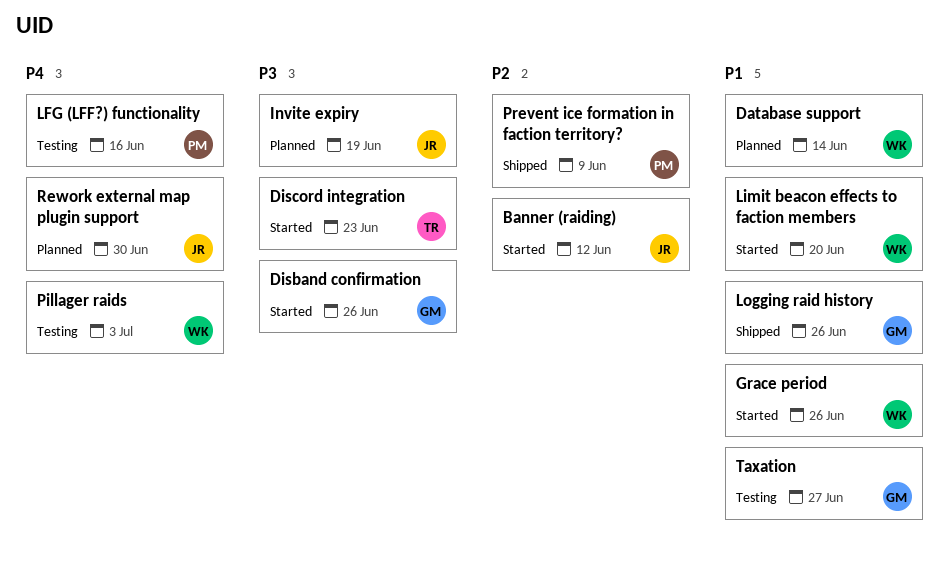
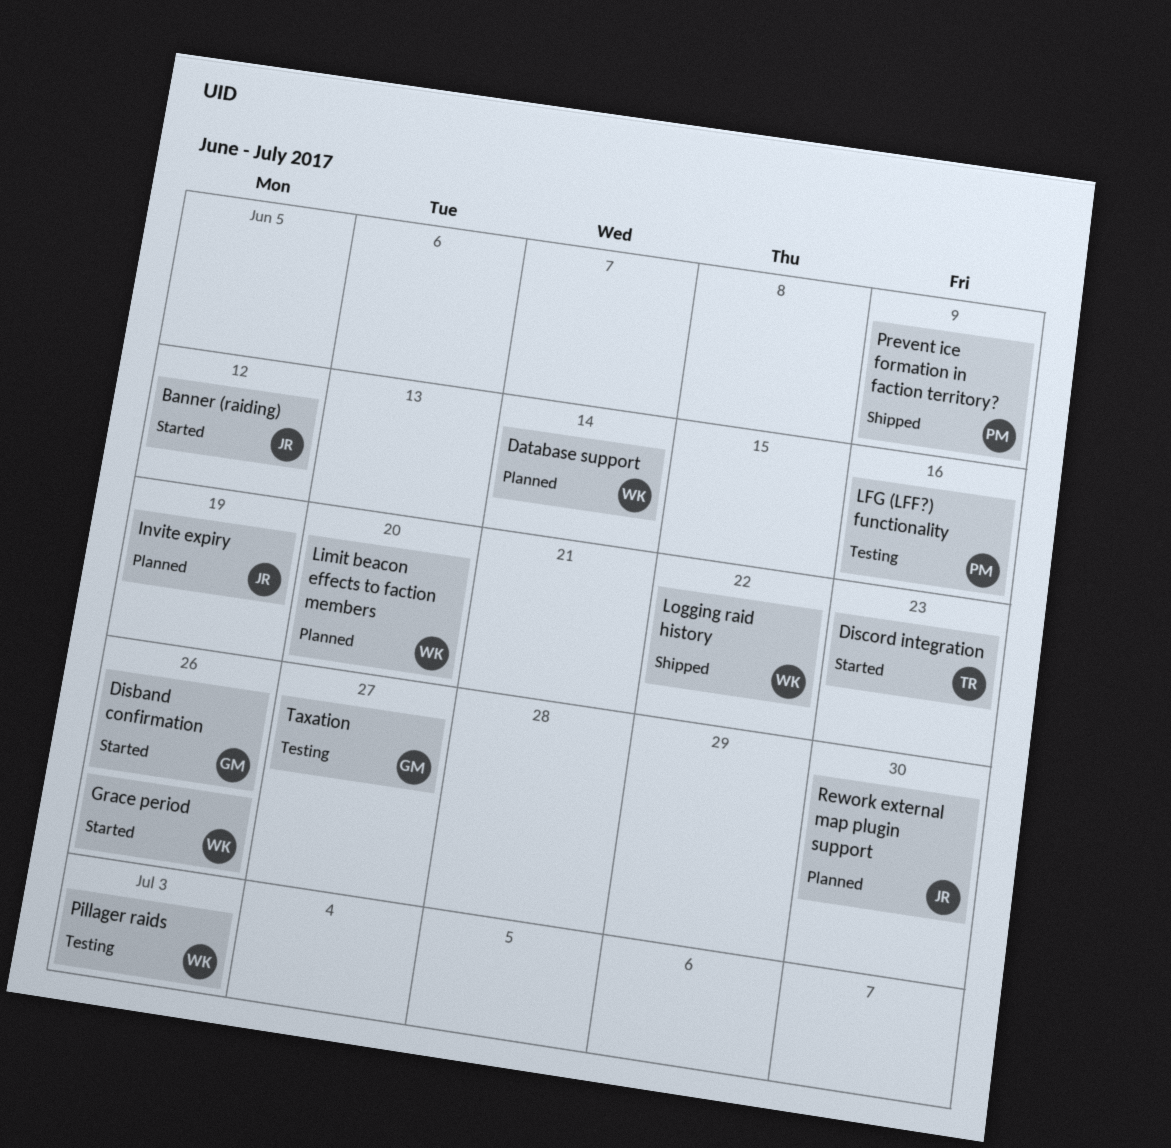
Limit beacon effects to faction members, status: Started -> Planned
Logging raid history, owner: GM -> WK
Logging raid history, due: Jun 26 -> Jun 22

